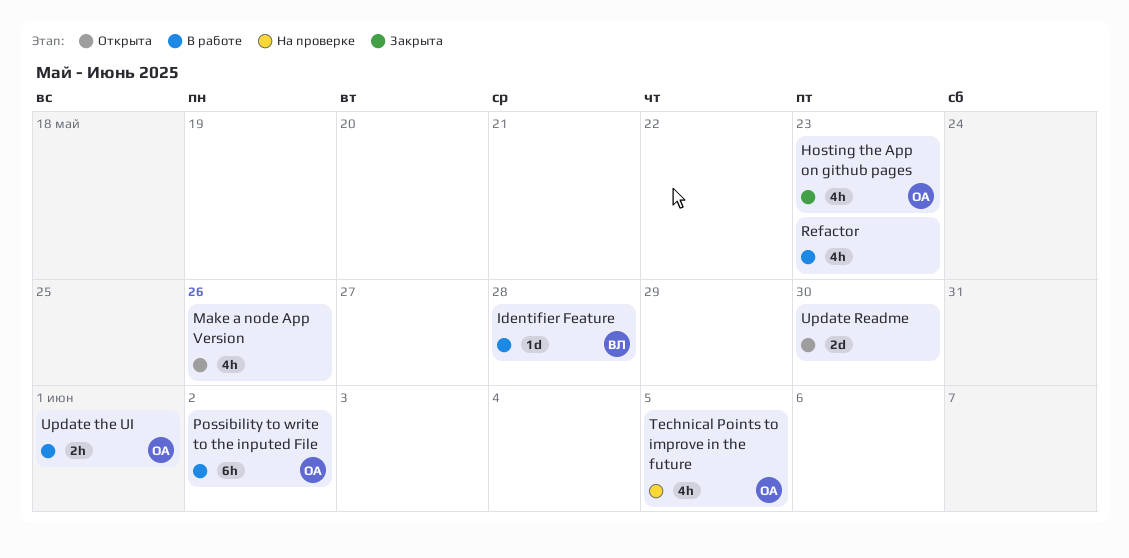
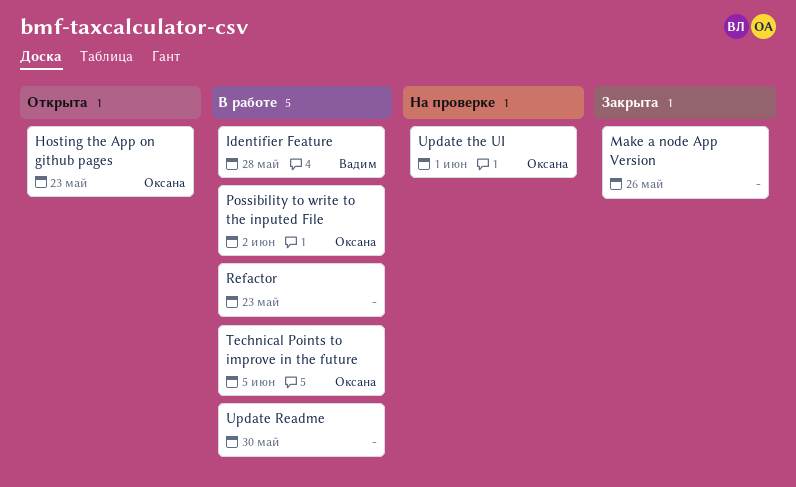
Hosting the App on github pages, status: Закрыта -> Открыта
Make a node App Version, status: Открыта -> Закрыта
Technical Points to improve in the future, status: На проверке -> В работе
Update Readme, status: Открыта -> В работе
Update the UI, status: В работе -> На проверке

